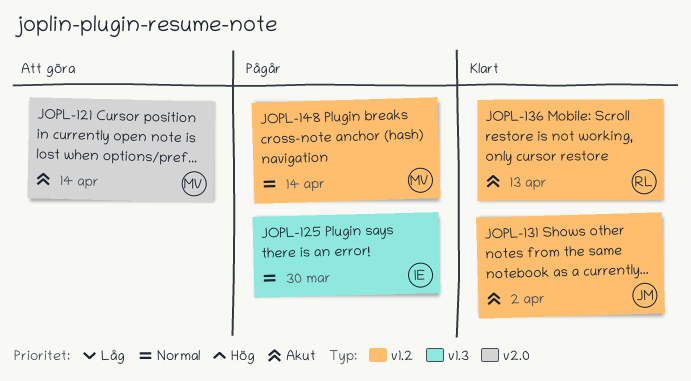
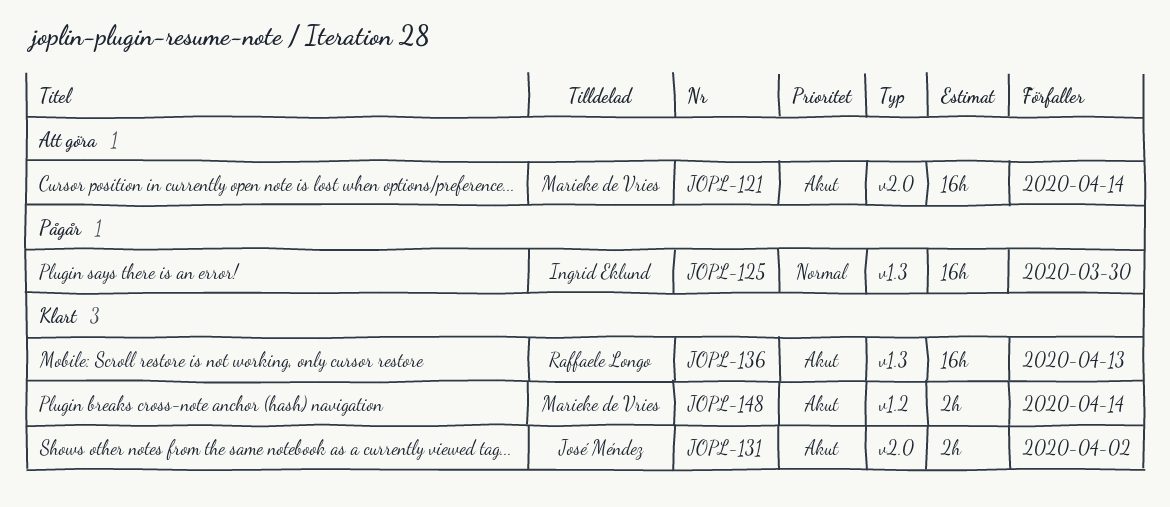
JOPL-131, label: v1.2 -> v2.0
JOPL-136, label: v1.2 -> v1.3
JOPL-148, status: Pågår -> Klart
JOPL-148, priority: Normal -> Akut

